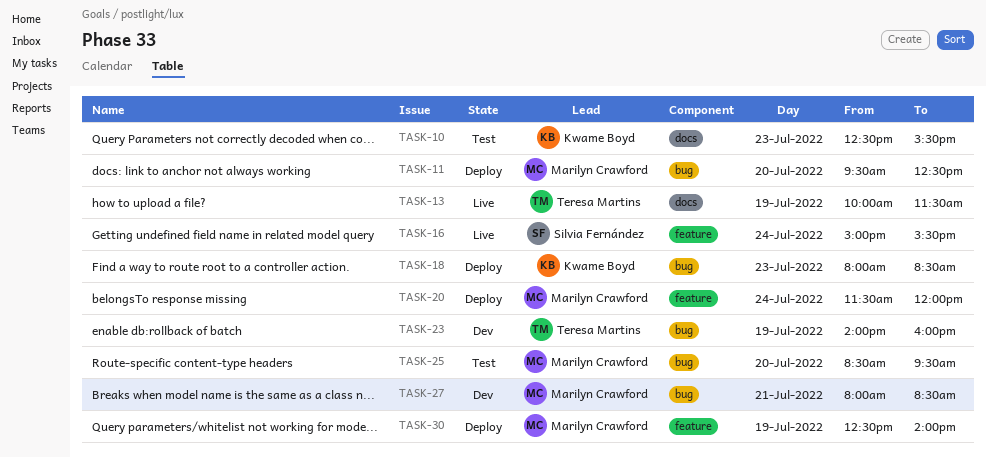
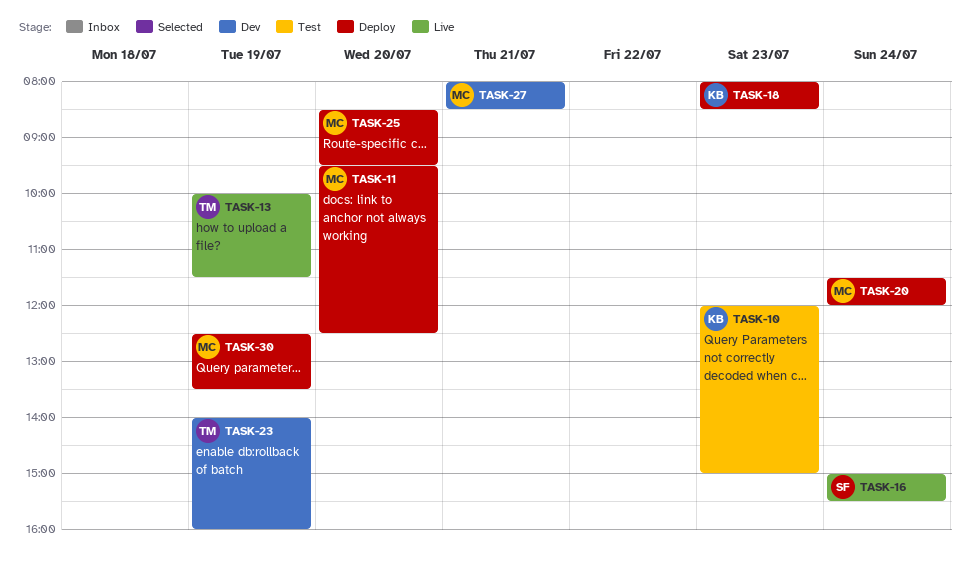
TASK-10, begins: 12:30 -> 12:00
TASK-10, ends: 15:30 -> 15:00
TASK-25, status: Test -> Deploy
TASK-30, ends: 14:00 -> 13:30

